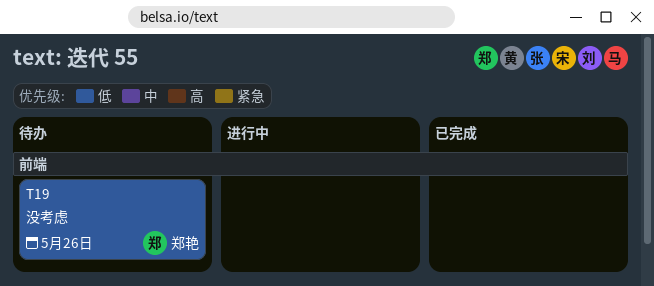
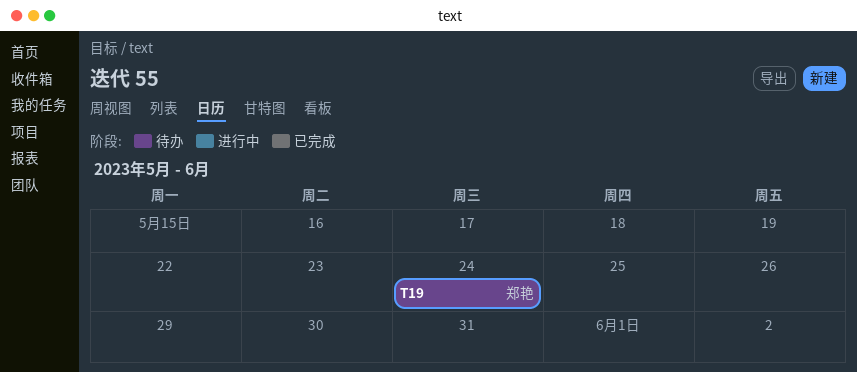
T19, due: May 26 -> May 24

